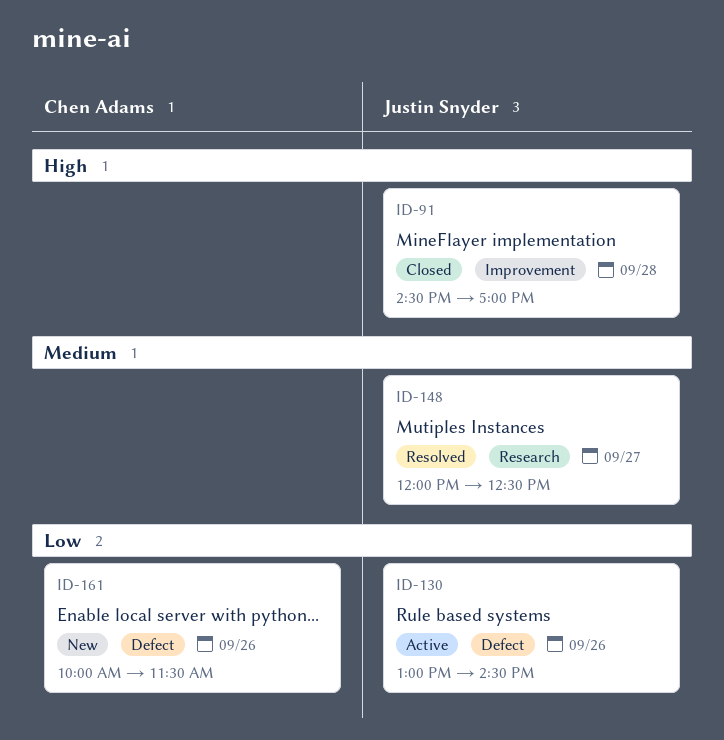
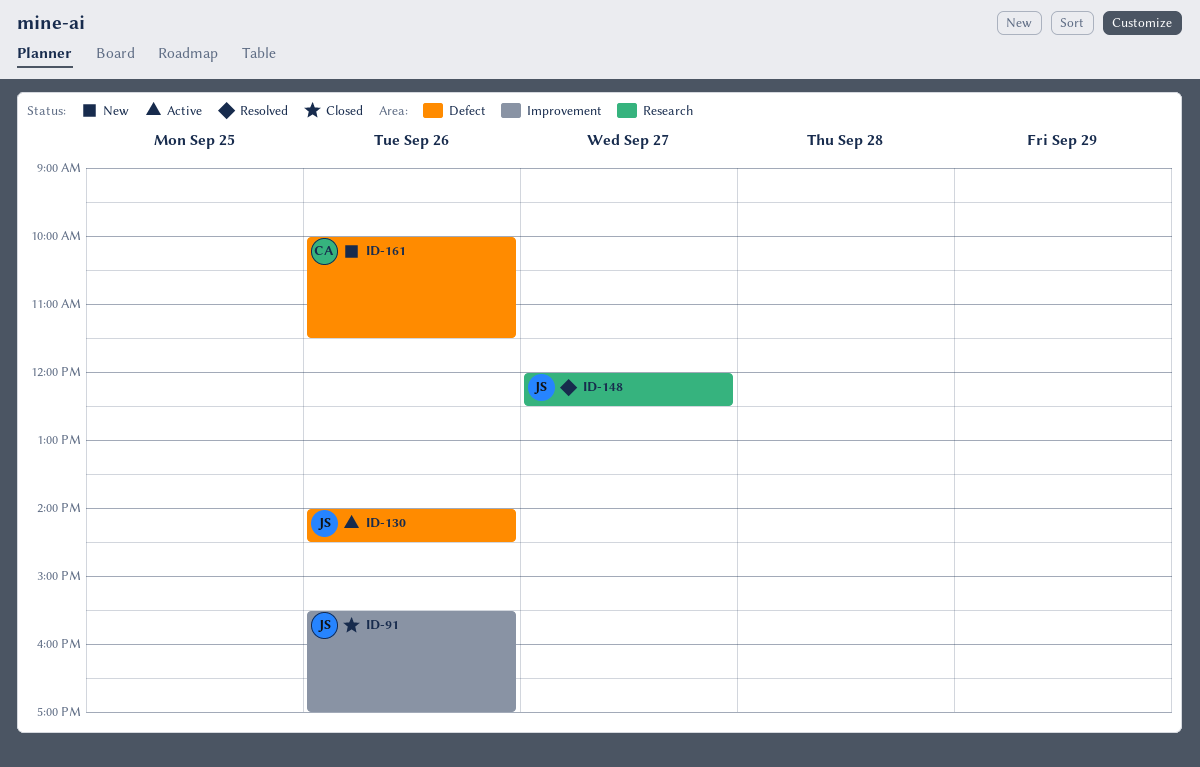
ID-91, day: Sep 28 -> Sep 26
ID-91, begins: 14:30 -> 15:30
ID-130, begins: 13:00 -> 14:00

